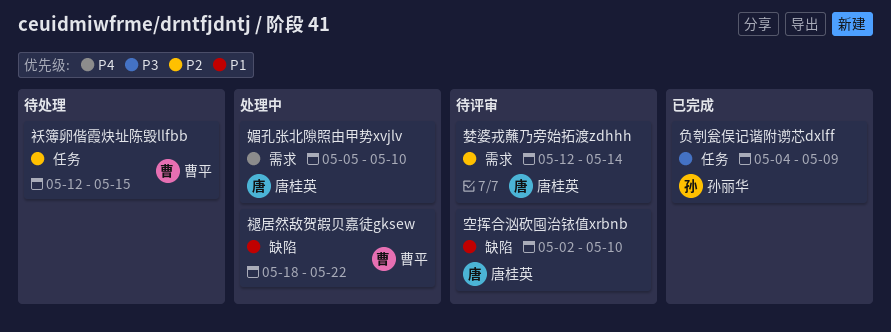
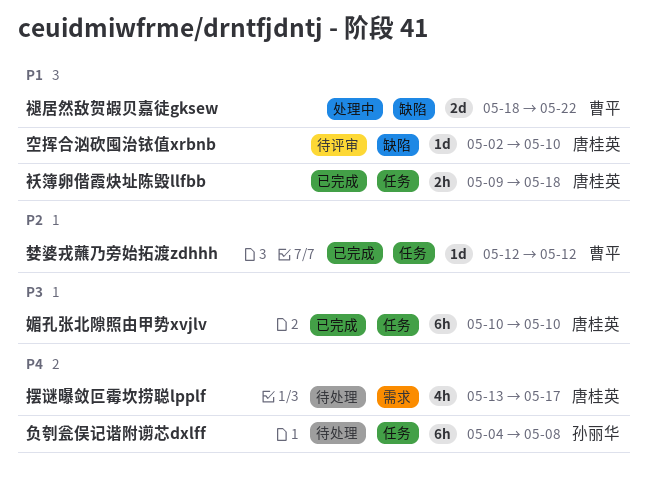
婪婆戎蘸乃旁始拓渡zdhhh, status: 待评审 -> 已完成
婪婆戎蘸乃旁始拓渡zdhhh, owner: 唐桂英 -> 曹平
婪婆戎蘸乃旁始拓渡zdhhh, label: 需求 -> 任务
婪婆戎蘸乃旁始拓渡zdhhh, due: May 14 -> May 12
媚孔张北隙照由甲势xvjlv, status: 处理中 -> 已完成
媚孔张北隙照由甲势xvjlv, priority: P4 -> P3
媚孔张北隙照由甲势xvjlv, label: 需求 -> 任务
媚孔张北隙照由甲势xvjlv, start: May 5 -> May 10
摆谜曝敛叵霉坎捞聪lpplf: none -> present
袄簿卵偕霞炔址陈毁llfbb, status: 待处理 -> 已完成
袄簿卵偕霞炔址陈毁llfbb, owner: 曹平 -> 唐桂英
袄簿卵偕霞炔址陈毁llfbb, priority: P2 -> P1
袄簿卵偕霞炔址陈毁llfbb, start: May 12 -> May 9
袄簿卵偕霞炔址陈毁llfbb, due: May 15 -> May 18
负刳瓮俣记谐附谫芯dxlff, status: 已完成 -> 待处理
负刳瓮俣记谐附谫芯dxlff, priority: P3 -> P4
负刳瓮俣记谐附谫芯dxlff, due: May 9 -> May 8

